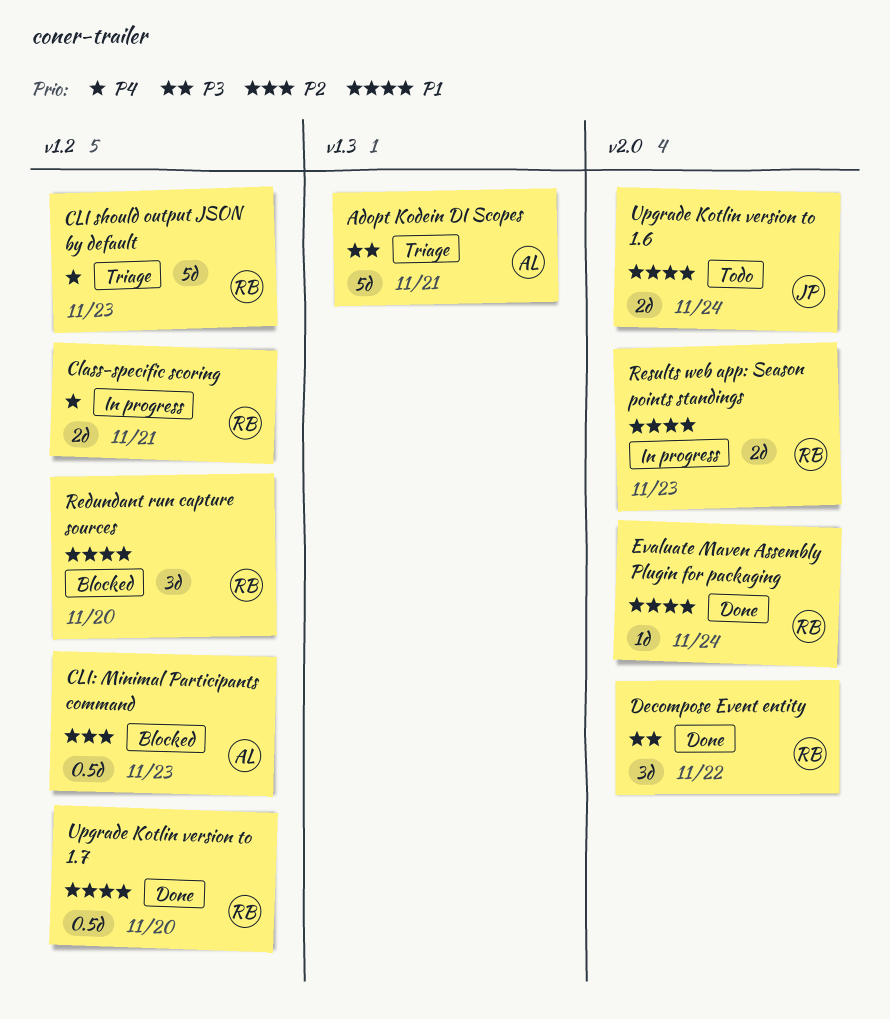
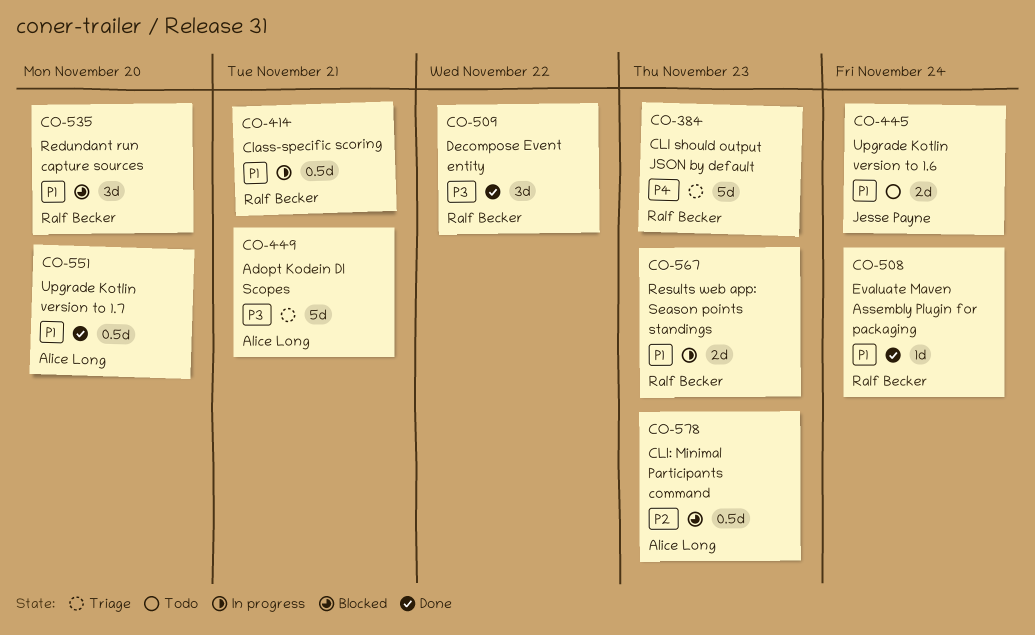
Class-specific scoring, priority: P4 -> P1
Class-specific scoring, estimate: 2d -> 0.5d
Upgrade Kotlin version to 1.7, owner: Ralf Becker -> Alice Long

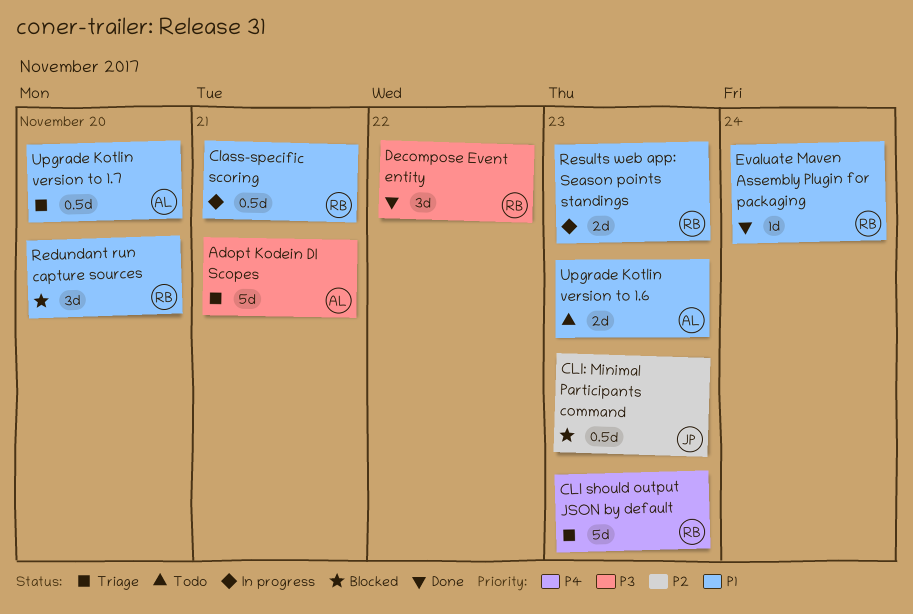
CLI: Minimal Participants command, owner: Alice Long -> Jesse Payne
Upgrade Kotlin version to 1.6, owner: Jesse Payne -> Alice Long
Upgrade Kotlin version to 1.6, due: Nov 24 -> Nov 23
Upgrade Kotlin version to 1.7, status: Done -> Triage

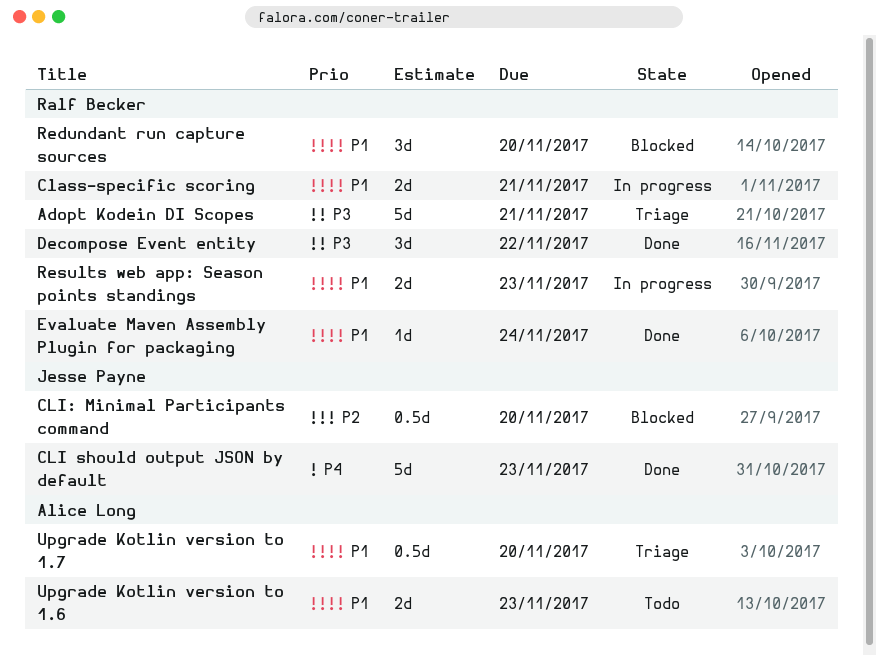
Adopt Kodein DI Scopes, owner: Alice Long -> Ralf Becker
Class-specific scoring, estimate: 0.5d -> 2d
CLI should output JSON by default, status: Triage -> Done
CLI should output JSON by default, owner: Ralf Becker -> Jesse Payne
CLI: Minimal Participants command, due: Nov 23 -> Nov 20

